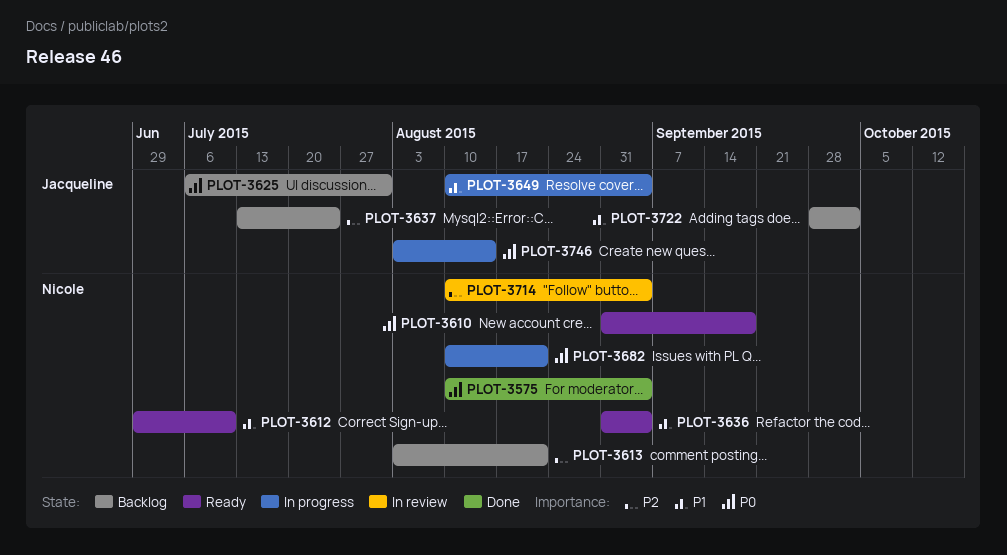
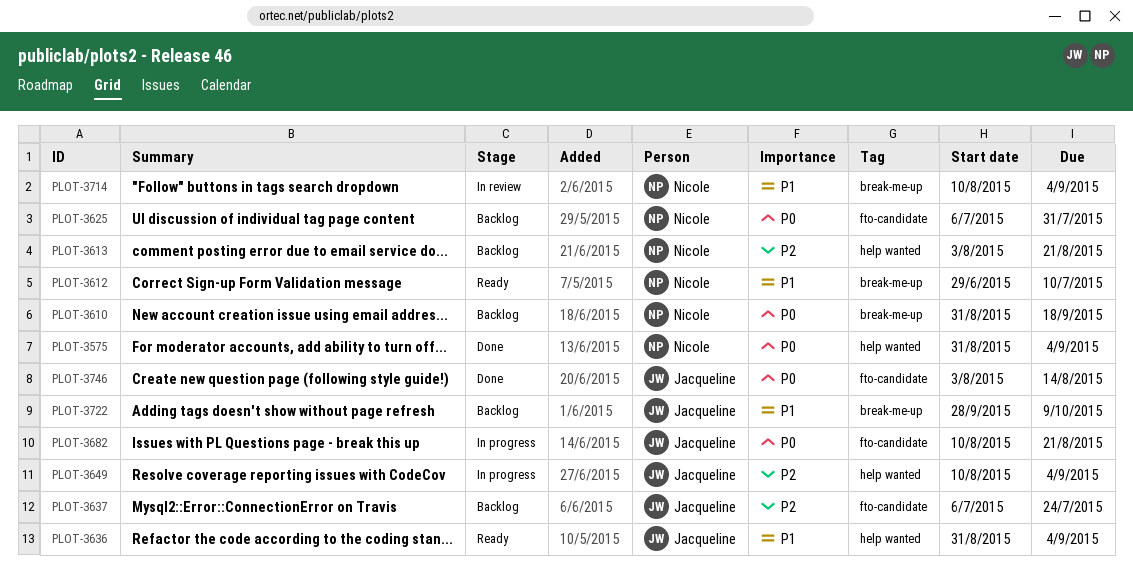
PLOT-3575, start: Aug 10 -> Aug 31
PLOT-3610, status: Ready -> Backlog
PLOT-3625, owner: Jacqueline -> Nicole
PLOT-3636, owner: Nicole -> Jacqueline
PLOT-3637, start: Jul 13 -> Jul 6
PLOT-3649, priority: P1 -> P2
PLOT-3682, owner: Nicole -> Jacqueline
PLOT-3714, priority: P2 -> P1
PLOT-3722, due: Oct 2 -> Oct 9
PLOT-3746, status: In progress -> Done

